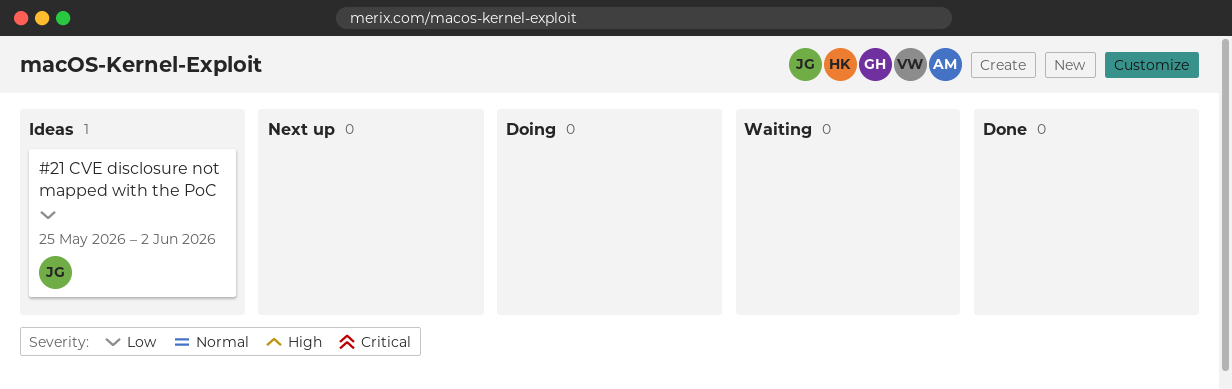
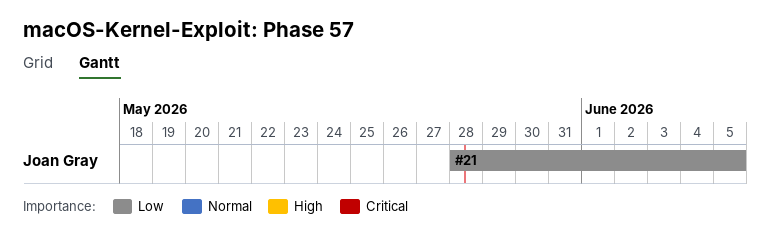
#21, start: May 25 -> May 28
#21, due: Jun 2 -> Jun 5

